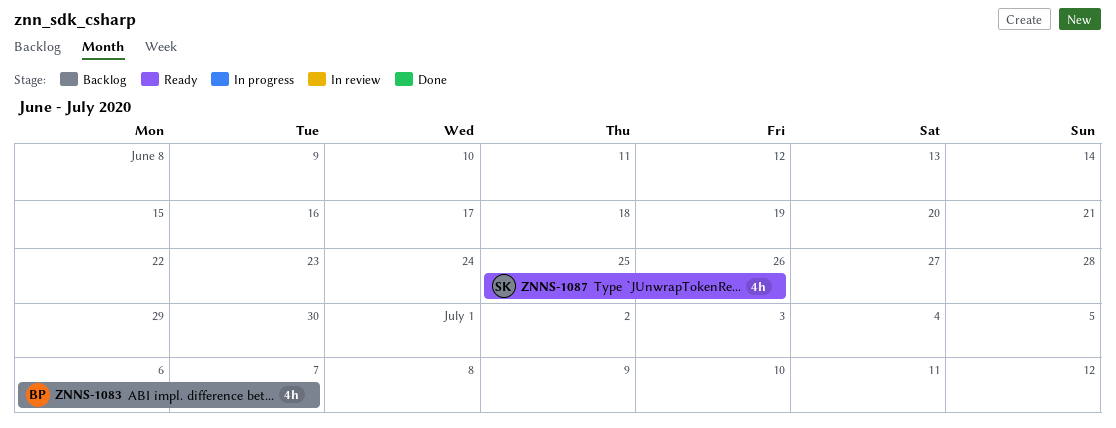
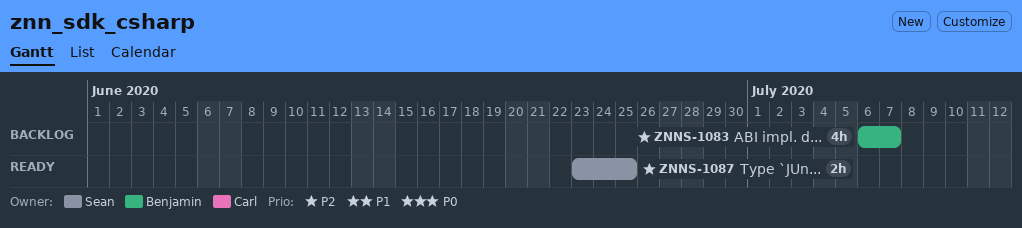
ZNNS-1087, estimate: 4h -> 2h
ZNNS-1087, start: Jun 25 -> Jun 23
ZNNS-1087, due: Jun 26 -> Jun 25

